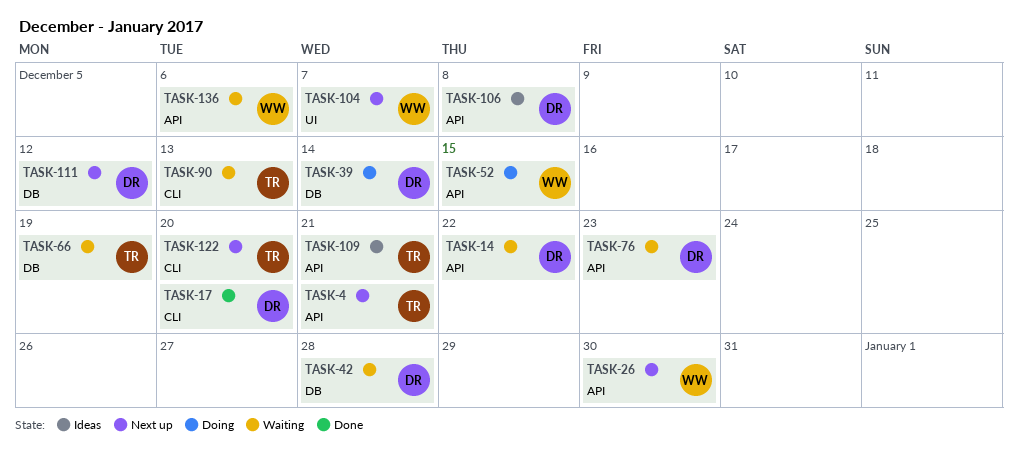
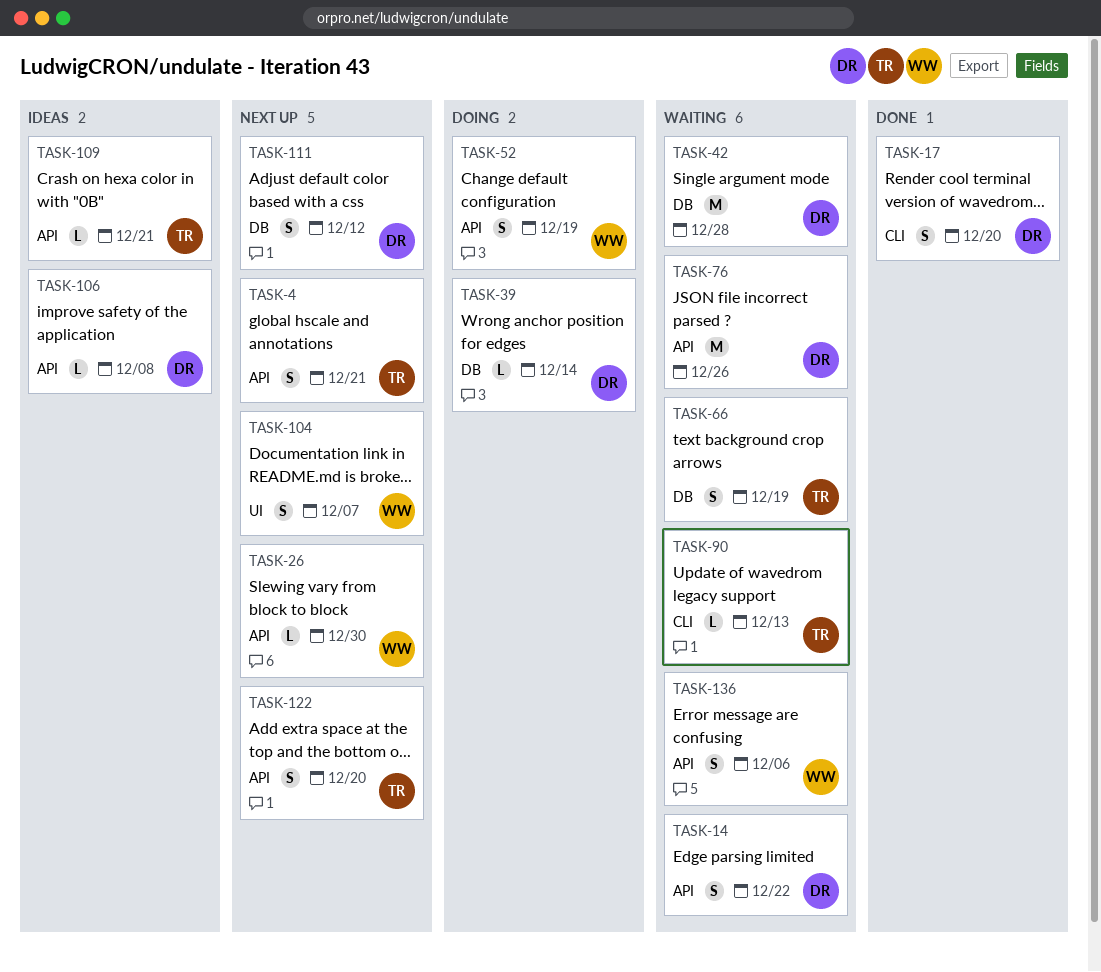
TASK-52, due: Dec 15 -> Dec 19
TASK-76, due: Dec 23 -> Dec 26
TASK-122, label: CLI -> API

